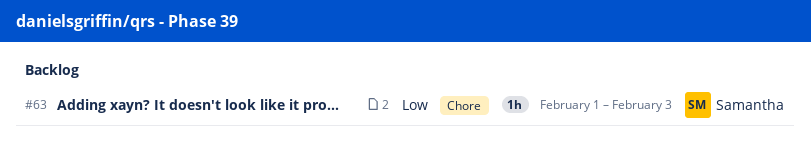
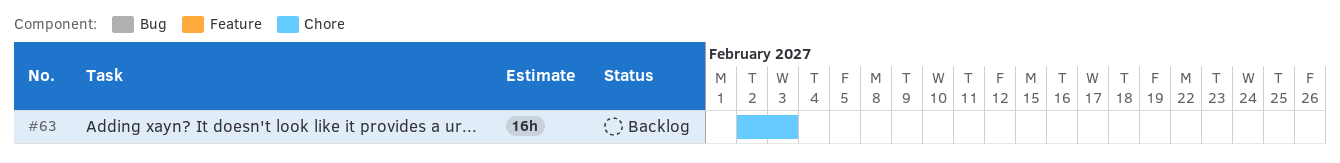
#63, estimate: 1h -> 16h
#63, start: Feb 1 -> Feb 2

